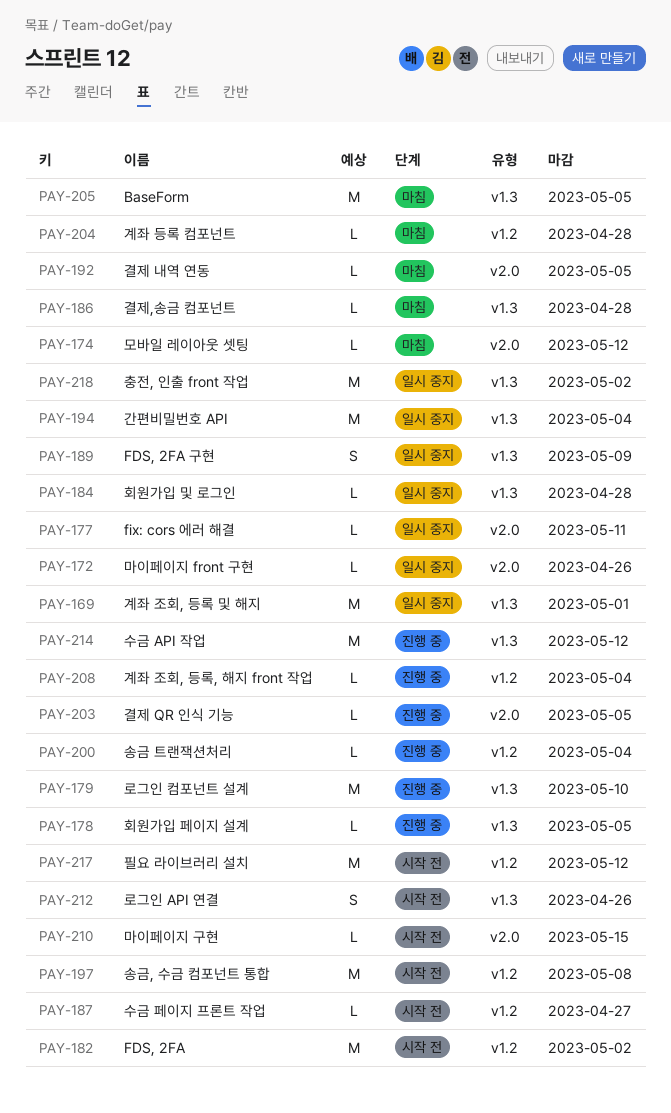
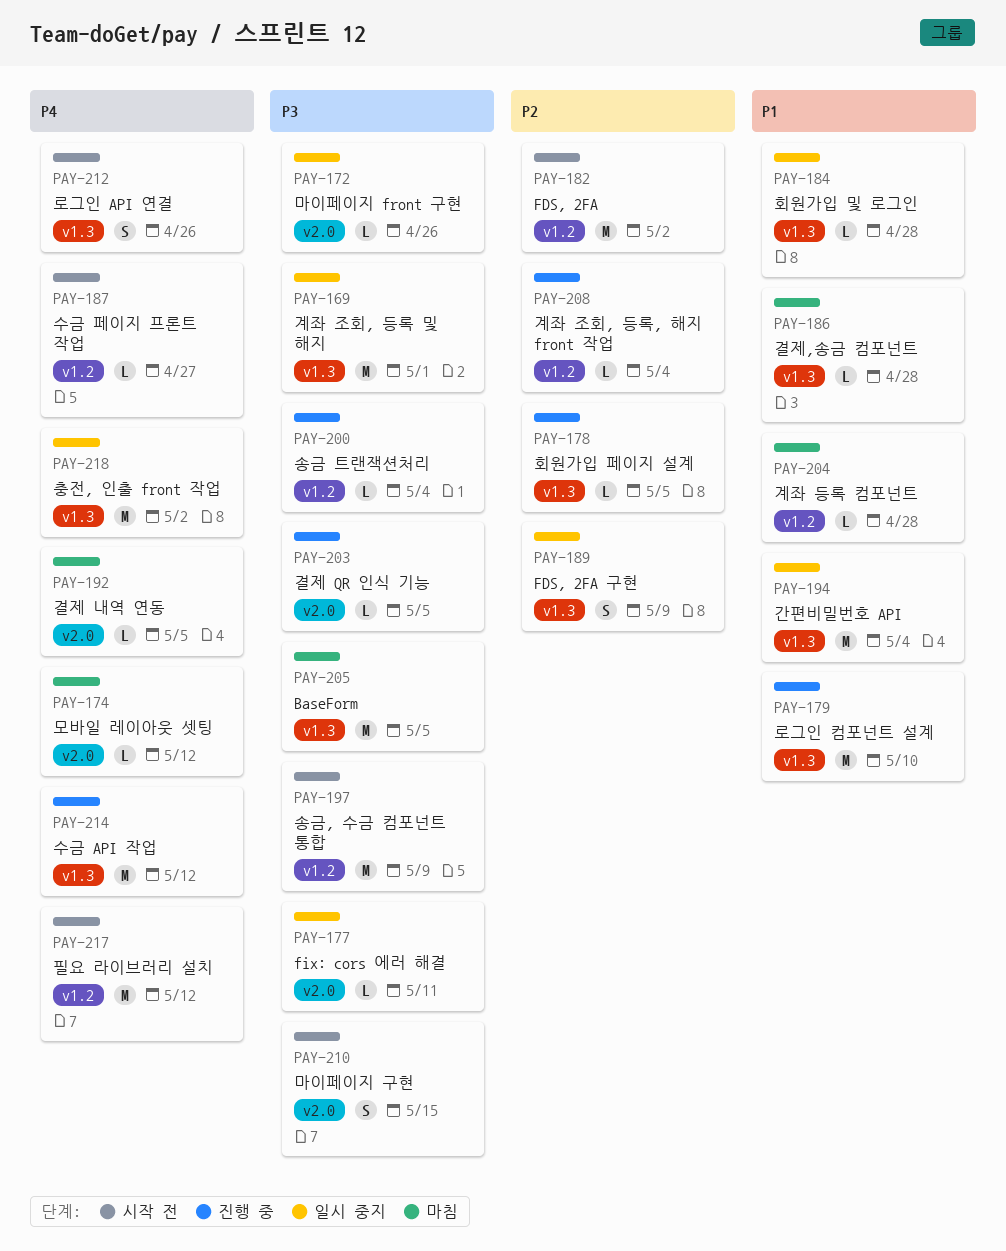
PAY-197, due: May 8 -> May 9
PAY-210, estimate: L -> S

